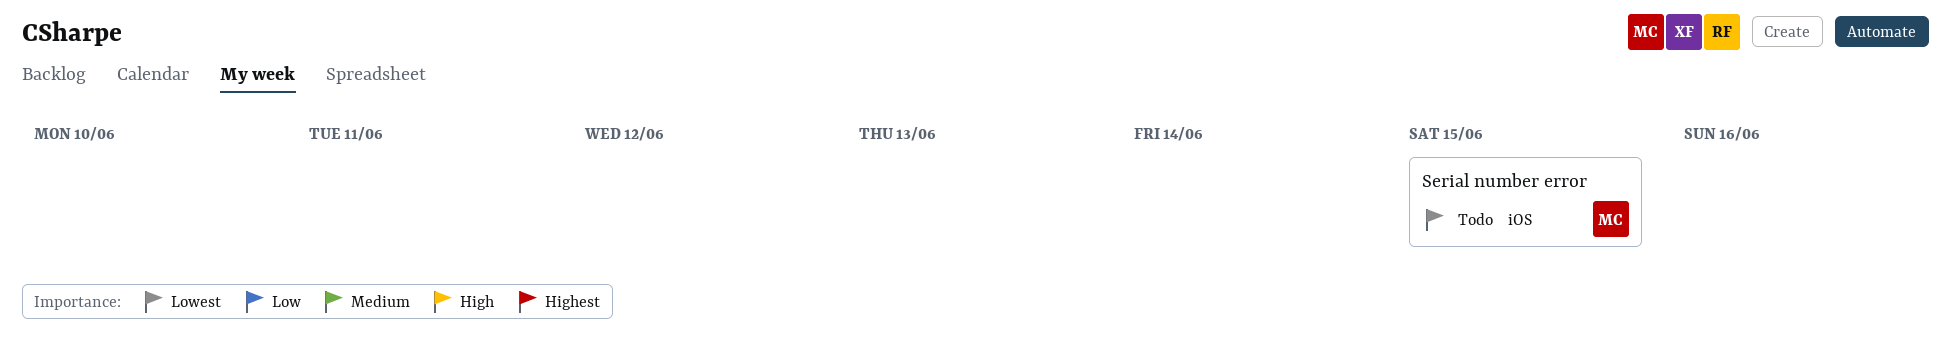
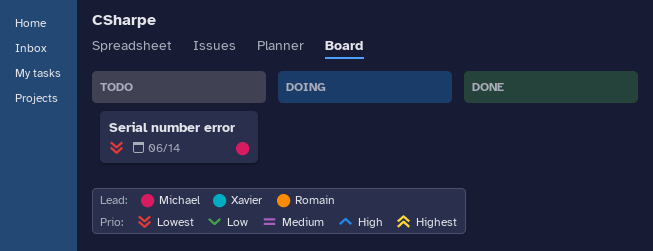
Serial number error, due: Jun 15 -> Jun 14

